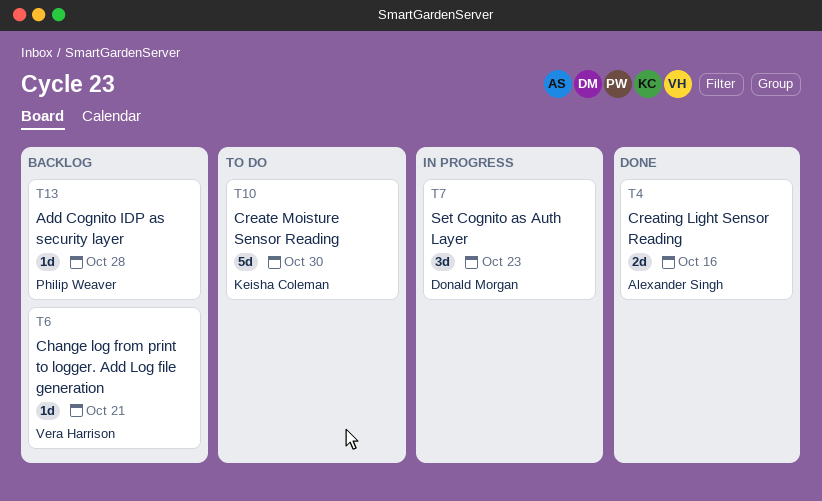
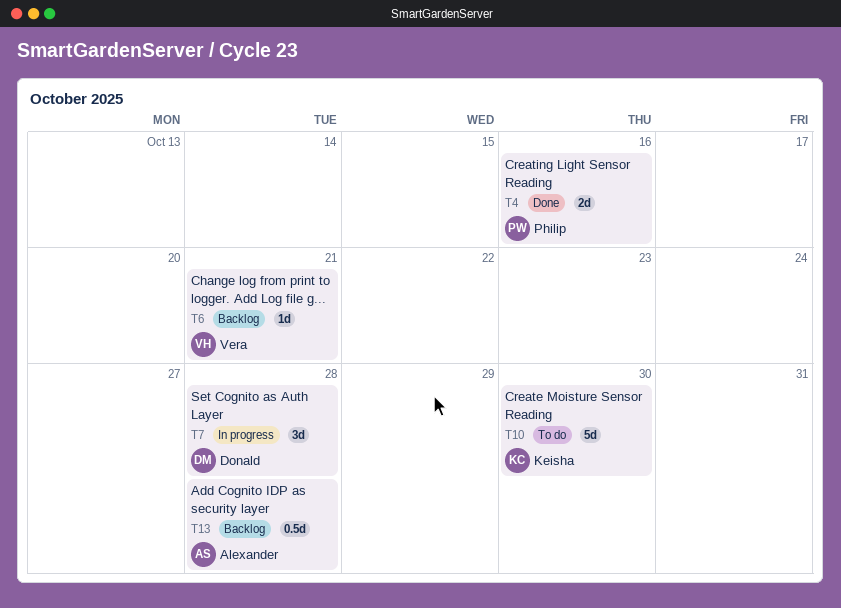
T4, owner: Alexander Singh -> Philip Weaver
T7, due: Oct 23 -> Oct 28
T13, owner: Philip Weaver -> Alexander Singh
T13, estimate: 1d -> 0.5d

